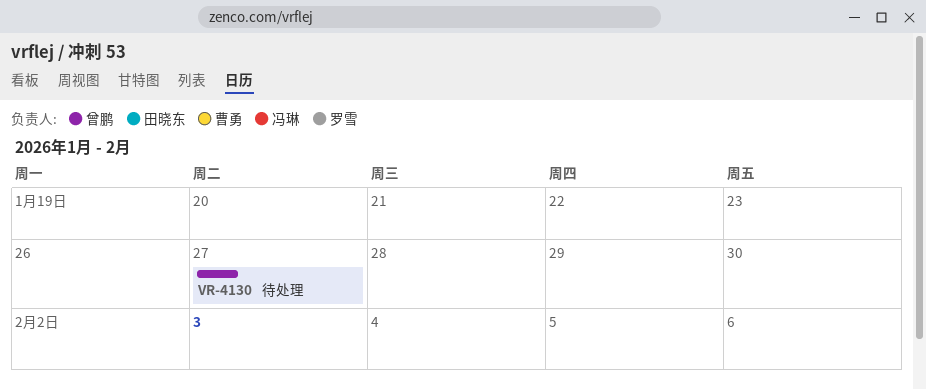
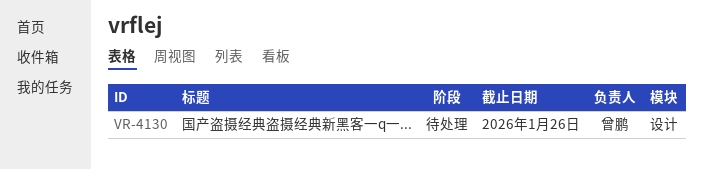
VR-4130, due: Jan 27 -> Jan 26

